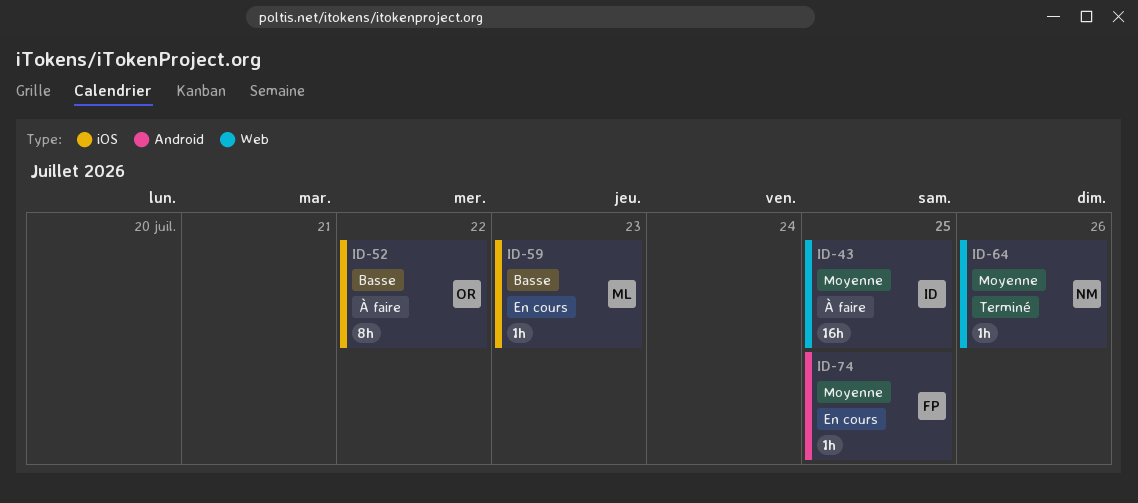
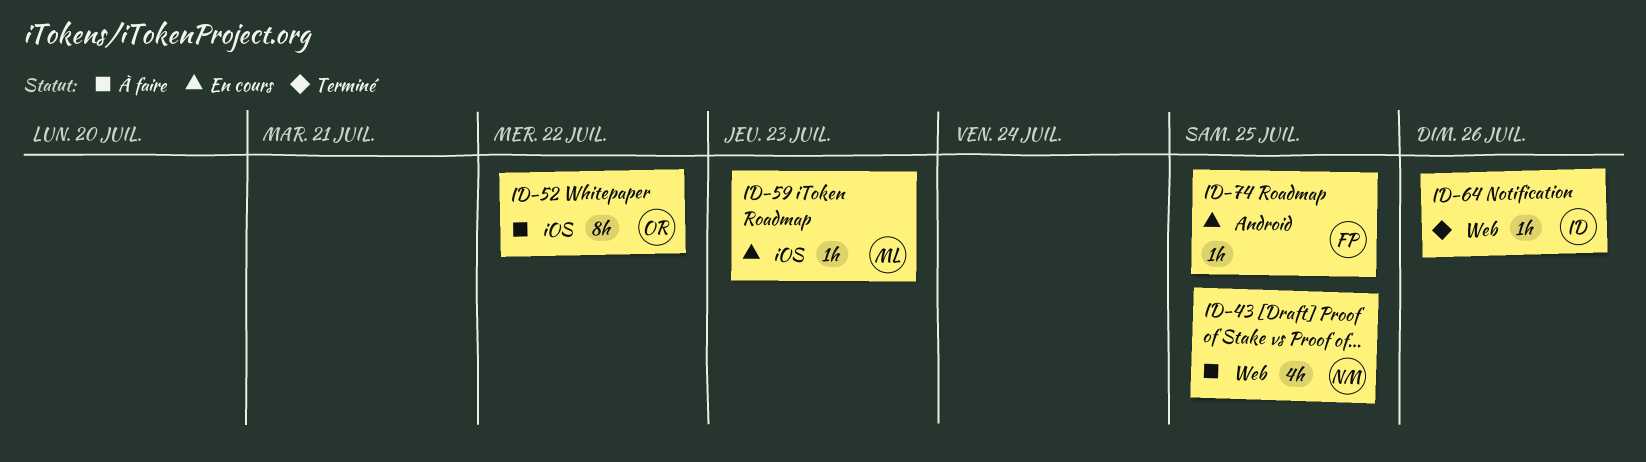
ID-43, owner: ID -> NM
ID-43, estimate: 16h -> 4h
ID-64, owner: NM -> ID

